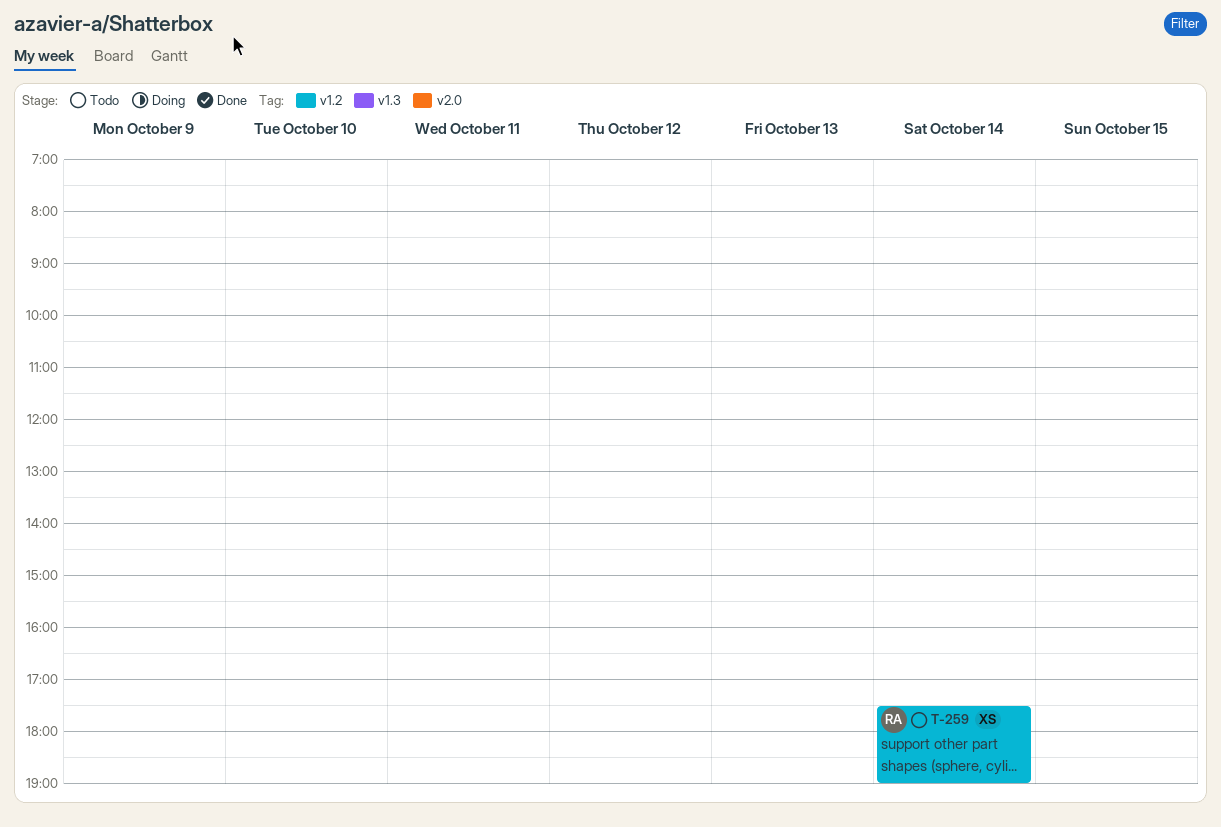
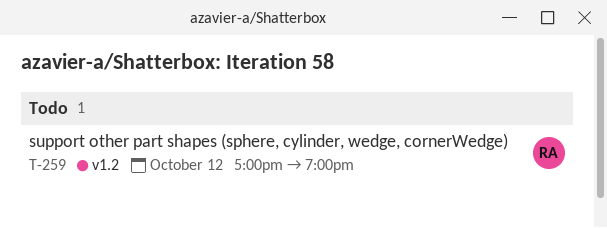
T-259, day: Oct 14 -> Oct 12
T-259, begins: 17:30 -> 17:00

